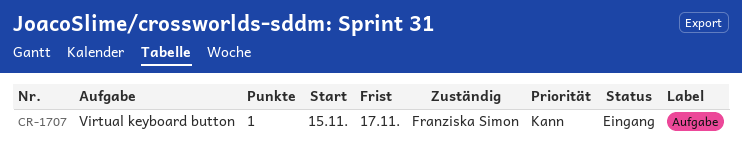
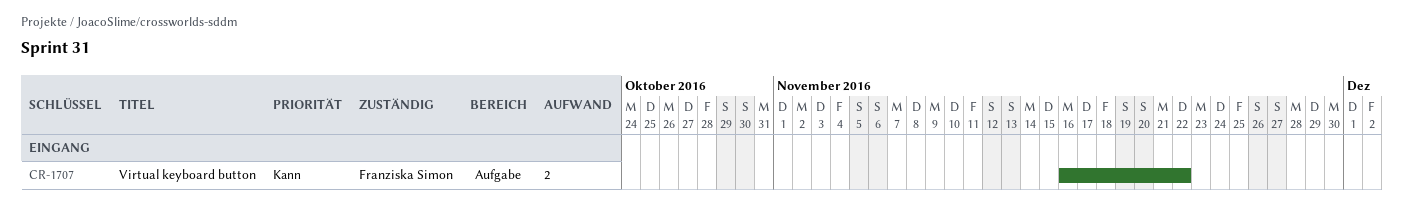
CR-1707, estimate: 1 -> 2
CR-1707, start: Nov 15 -> Nov 16
CR-1707, due: Nov 17 -> Nov 22

